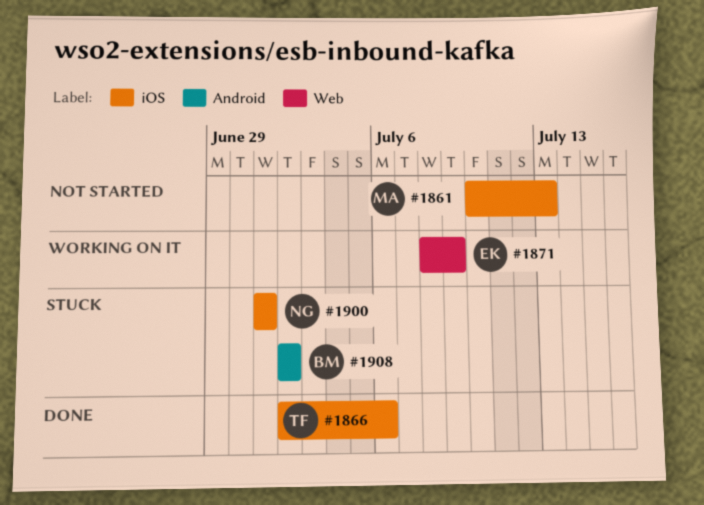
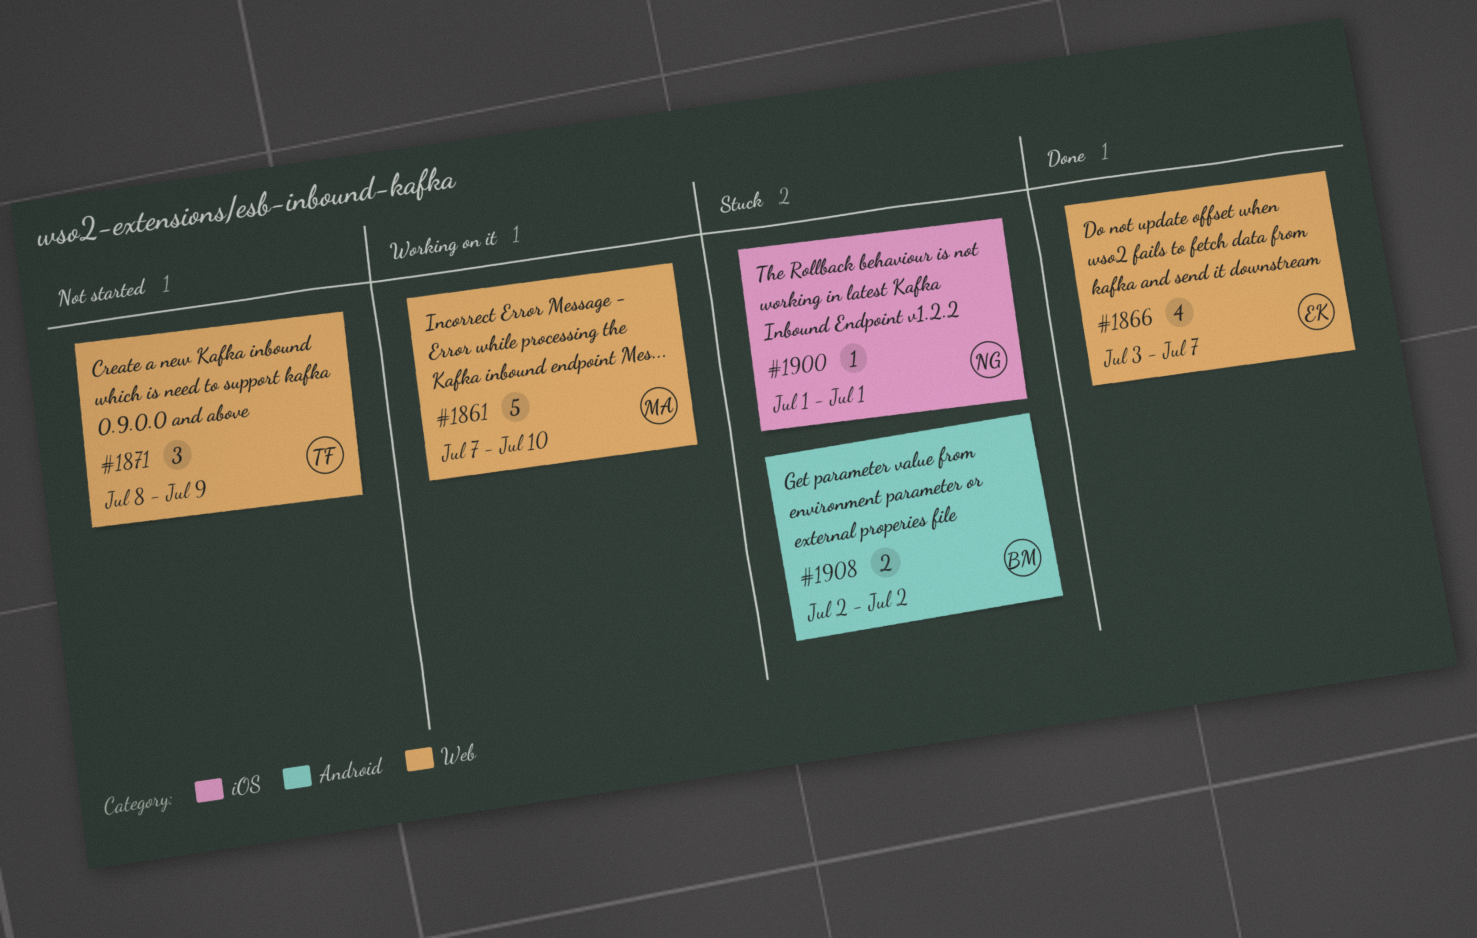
#1861, status: Not started -> Working on it
#1861, label: iOS -> Web
#1861, start: Jul 10 -> Jul 7
#1861, due: Jul 13 -> Jul 10
#1866, owner: TF -> EK
#1866, label: iOS -> Web
#1866, start: Jul 2 -> Jul 3
#1866, due: Jul 6 -> Jul 7
#1871, status: Working on it -> Not started
#1871, owner: EK -> TF

